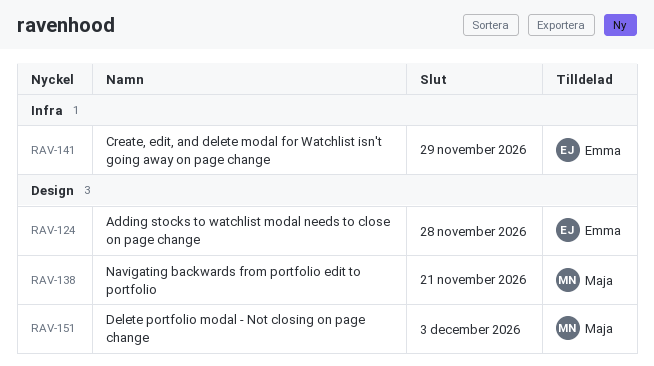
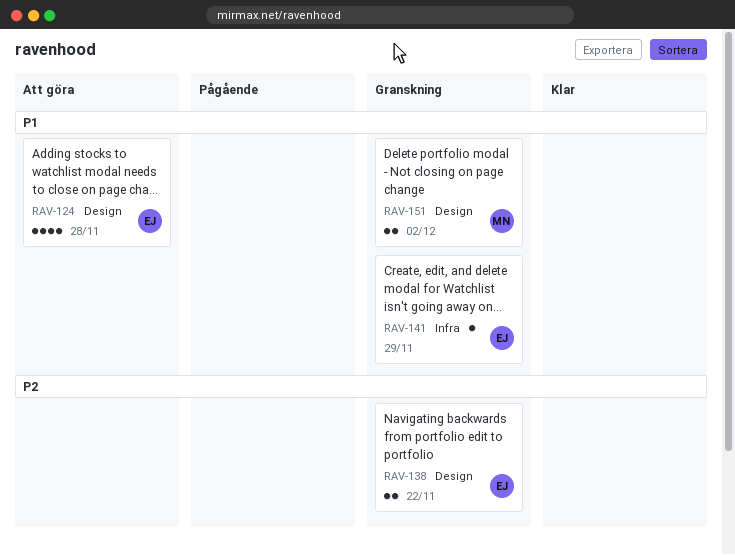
RAV-138, owner: Maja -> Emma
RAV-138, due: Nov 21 -> Nov 22
RAV-151, due: Dec 3 -> Dec 2

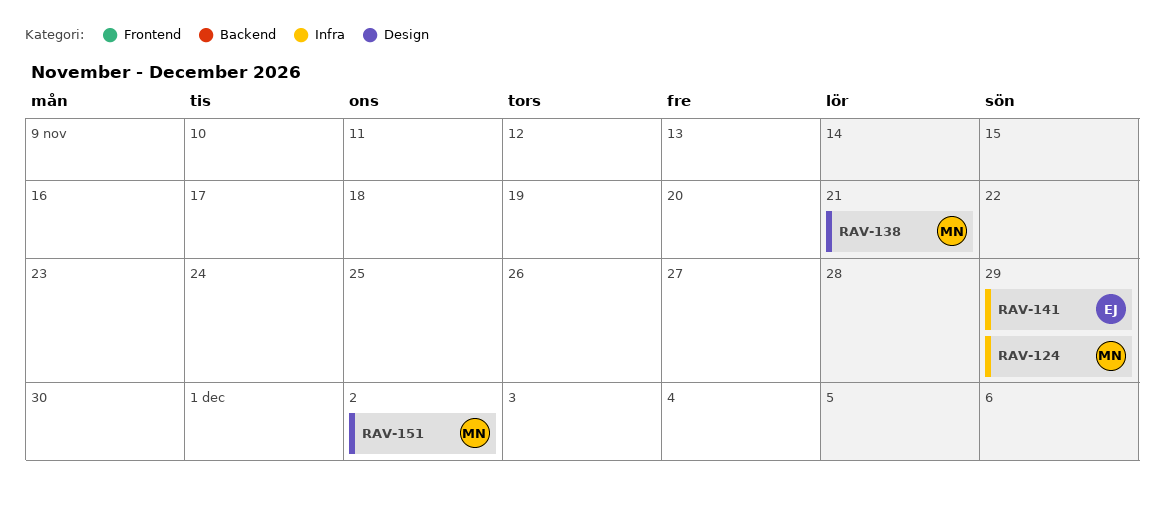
RAV-124, owner: EJ -> MN
RAV-124, label: Design -> Infra
RAV-124, due: Nov 28 -> Nov 29
RAV-138, owner: EJ -> MN
RAV-138, due: Nov 22 -> Nov 21

